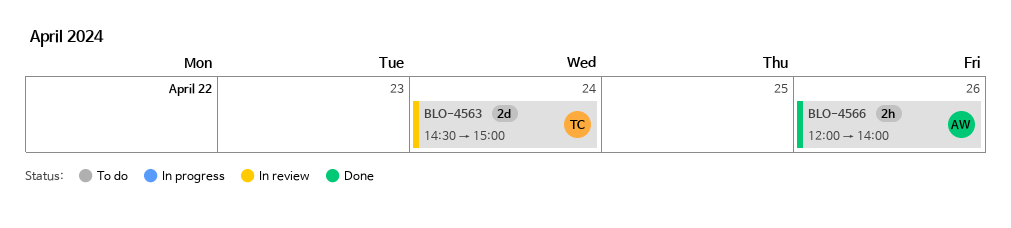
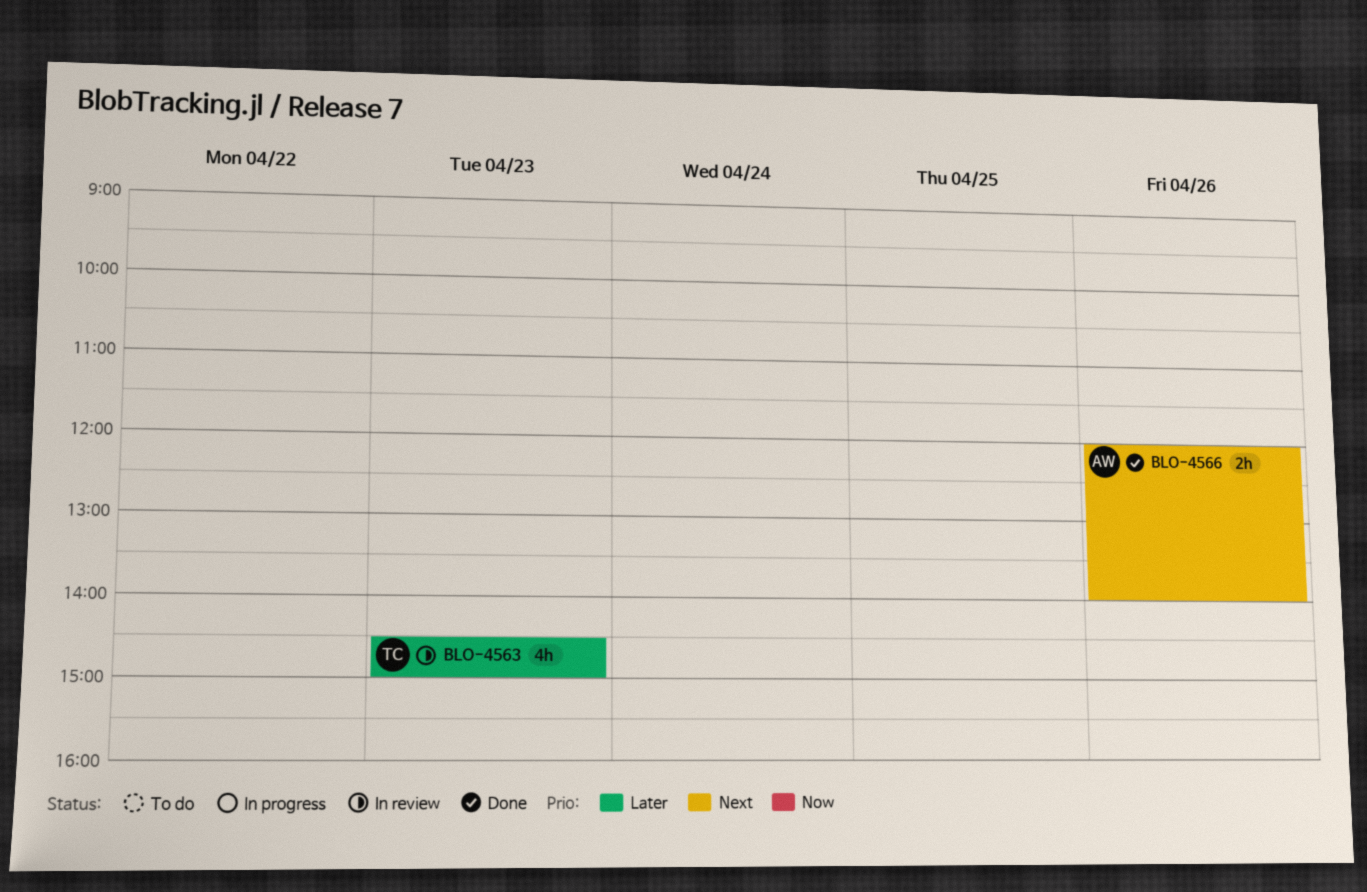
BLO-4563, estimate: 2d -> 4h
BLO-4563, day: Apr 24 -> Apr 23

